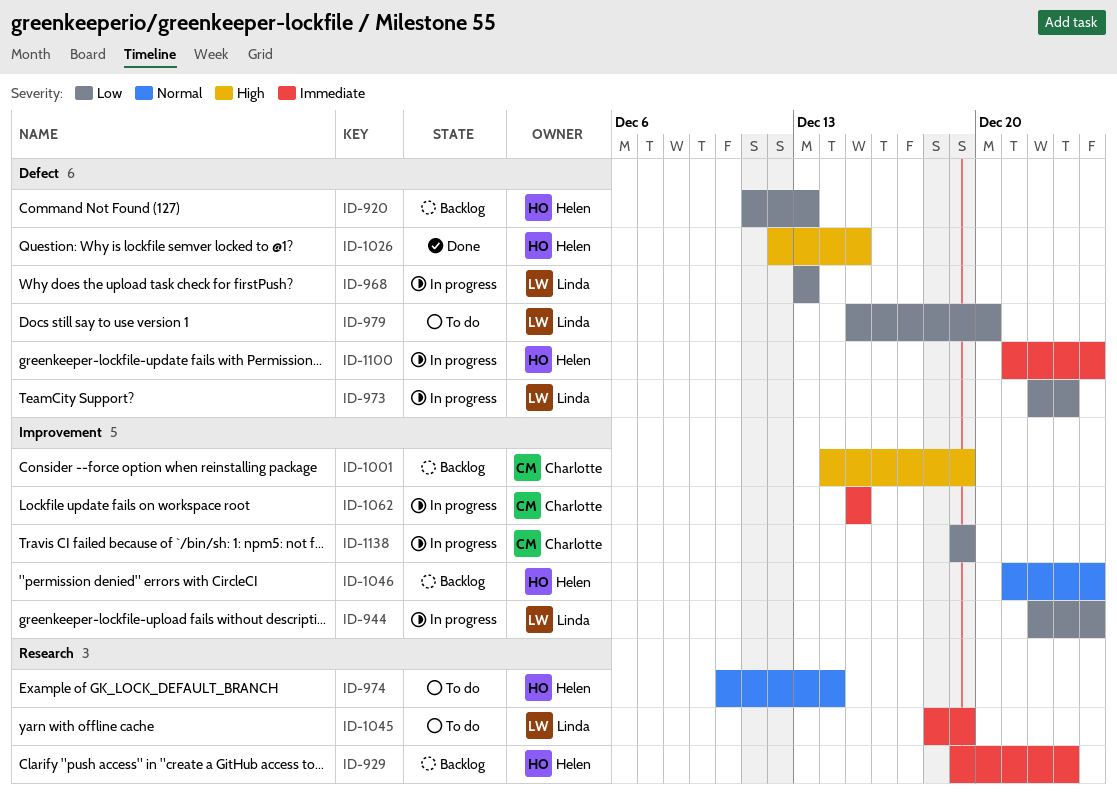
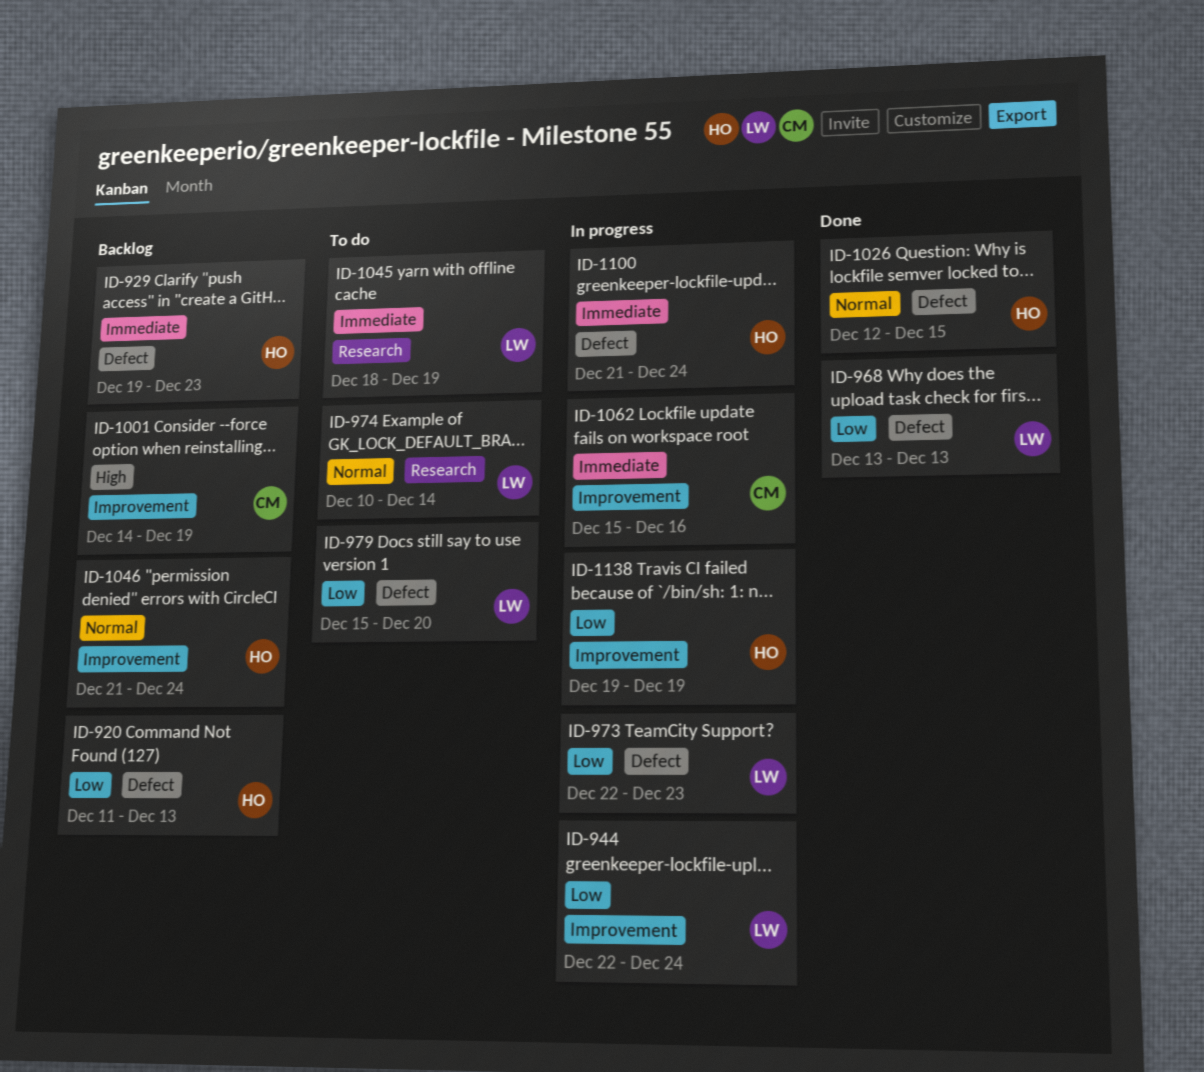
ID-929, label: Research -> Defect
ID-968, status: In progress -> Done
ID-974, owner: Helen -> Linda
ID-1026, priority: High -> Normal
ID-1062, due: Dec 15 -> Dec 16
ID-1138, owner: Charlotte -> Helen

